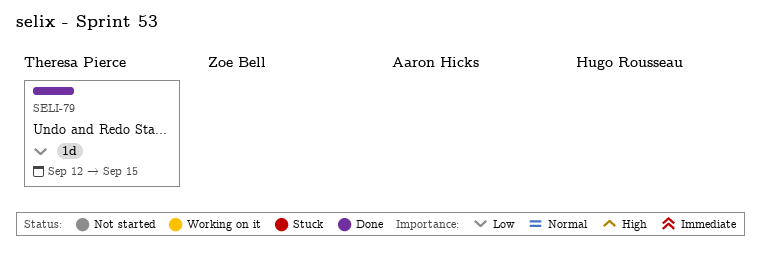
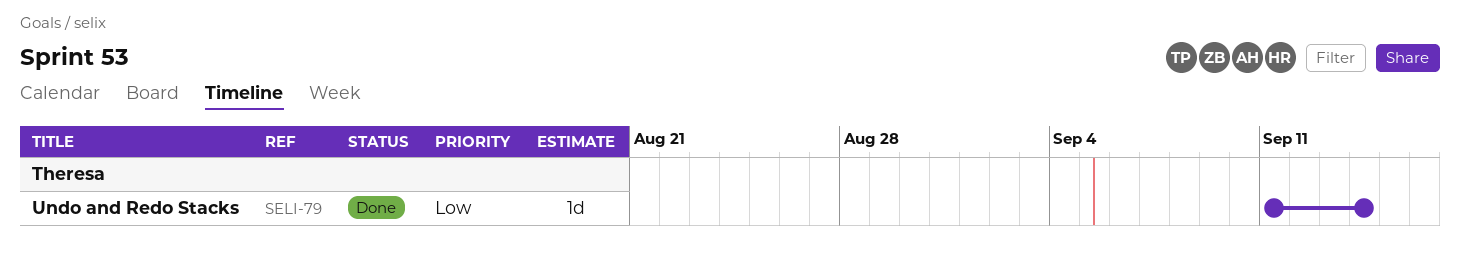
SELI-79, start: Sep 12 -> Sep 11
SELI-79, due: Sep 15 -> Sep 14

